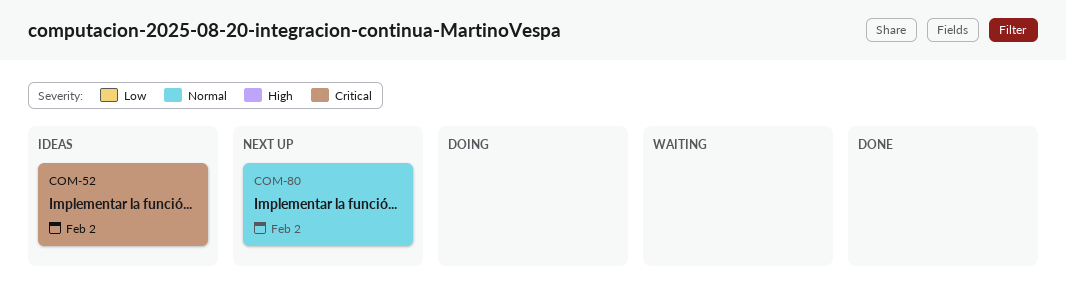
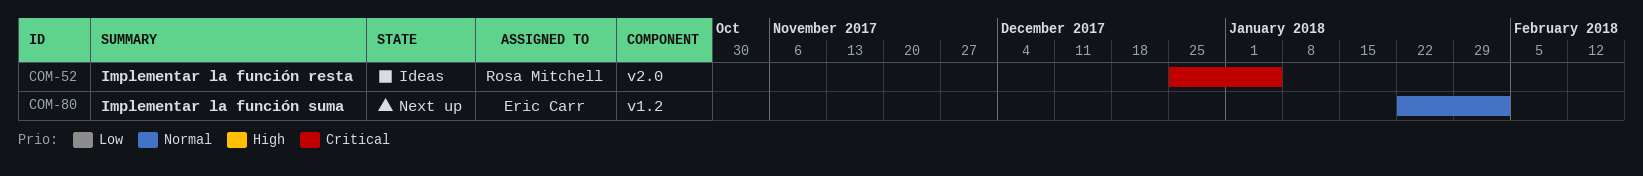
COM-52, due: Feb 2 -> Jan 5

